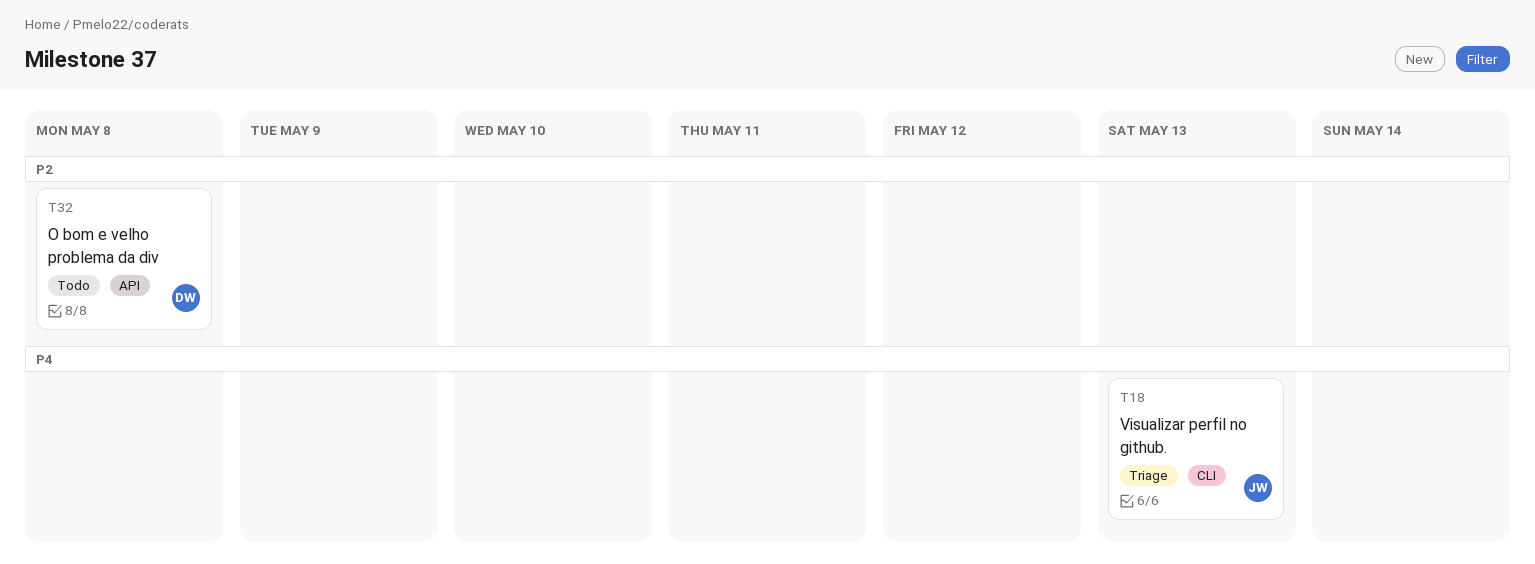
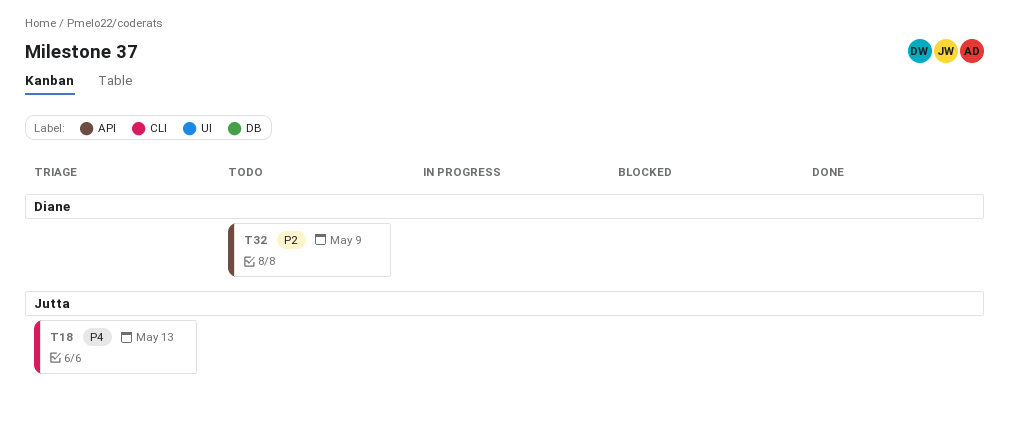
T32, due: May 8 -> May 9

